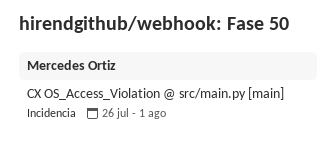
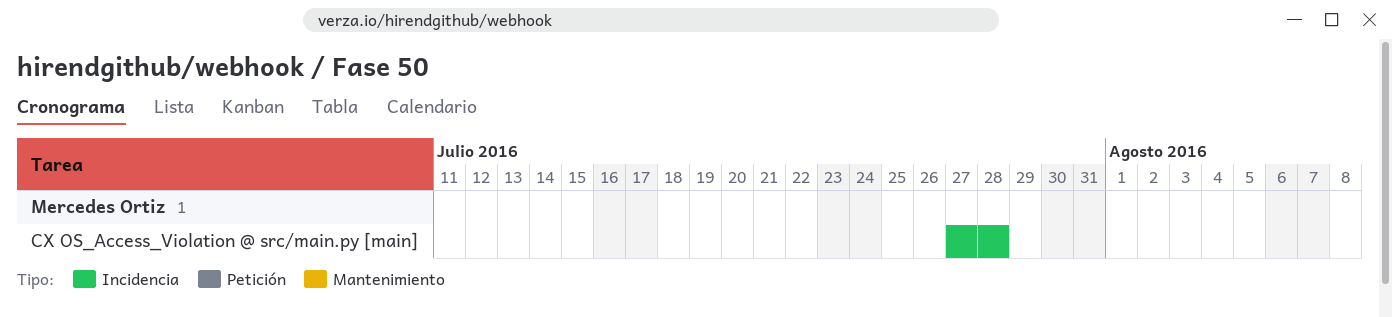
CX OS_Access_Violation @ src/main.py [main], start: Jul 26 -> Jul 27
CX OS_Access_Violation @ src/main.py [main], due: Aug 1 -> Jul 28

